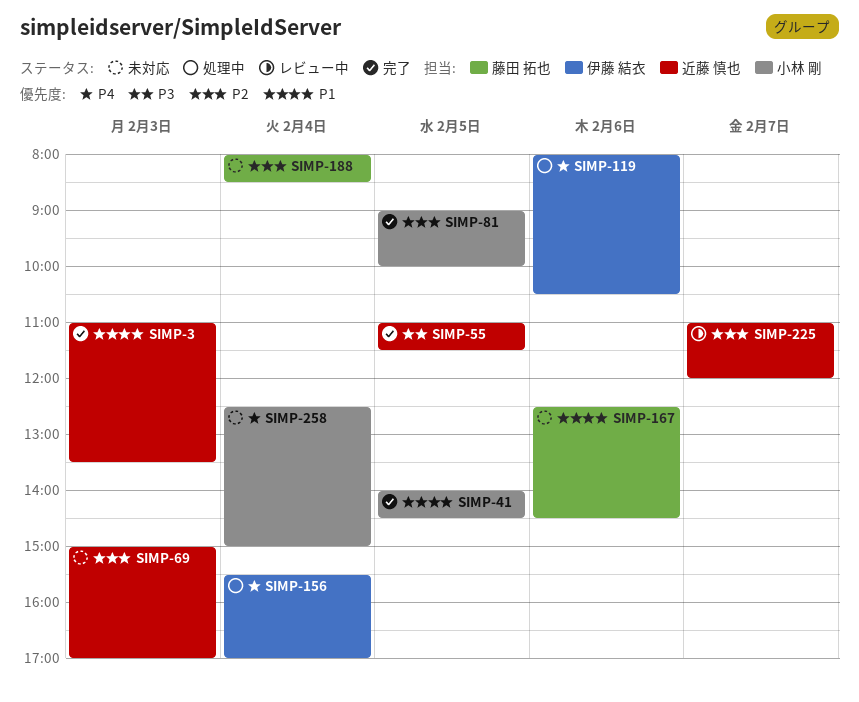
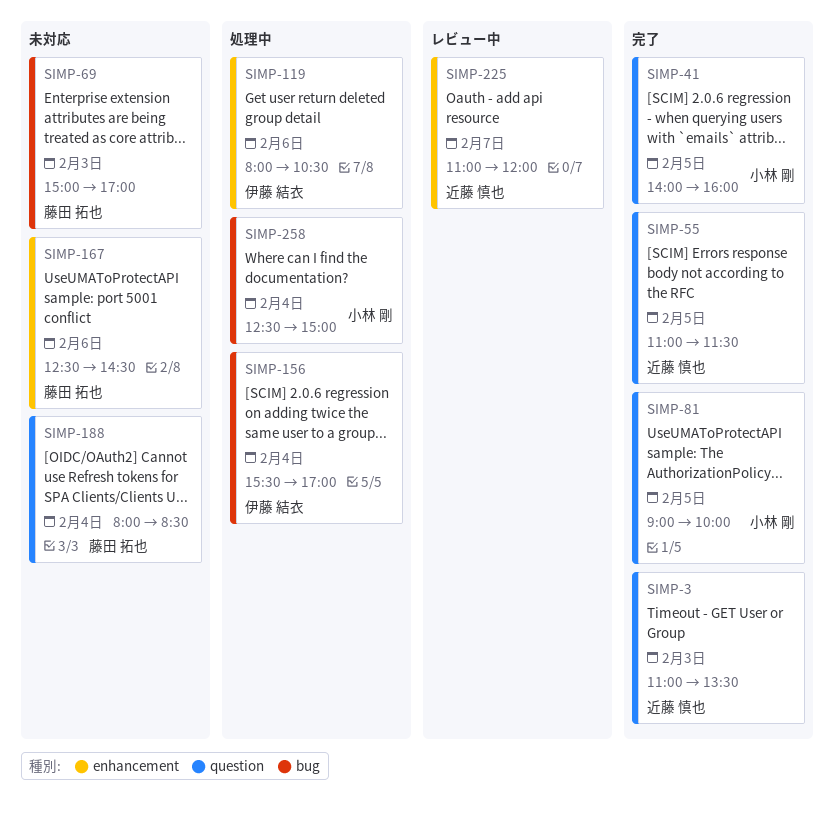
SIMP-41, ends: 14:30 -> 16:00
SIMP-69, owner: 近藤 慎也 -> 藤田 拓也
SIMP-258, status: 未対応 -> 処理中

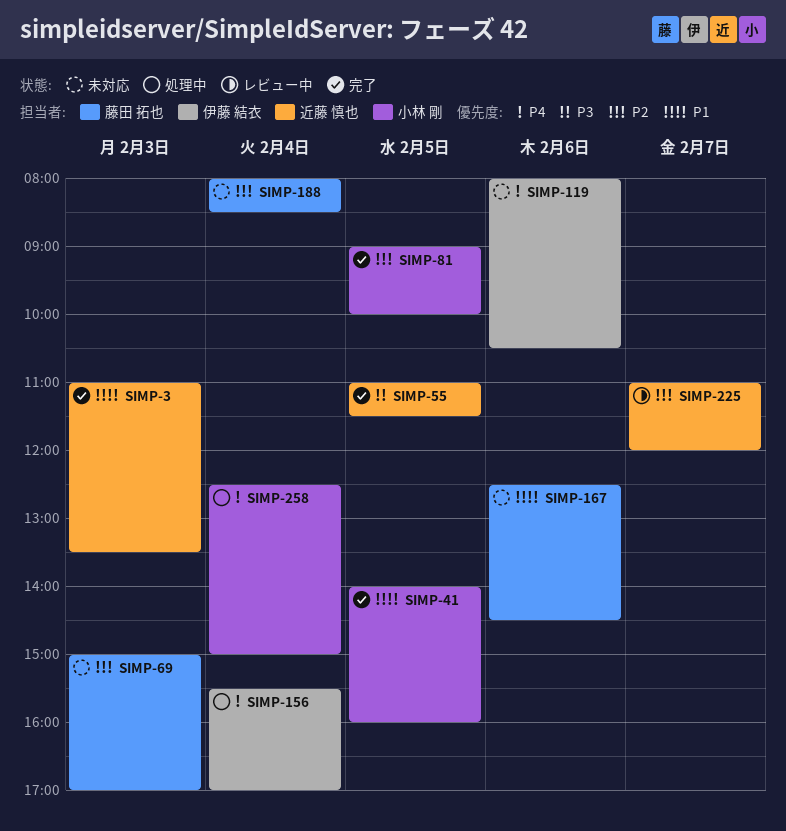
SIMP-119, status: 処理中 -> 未対応

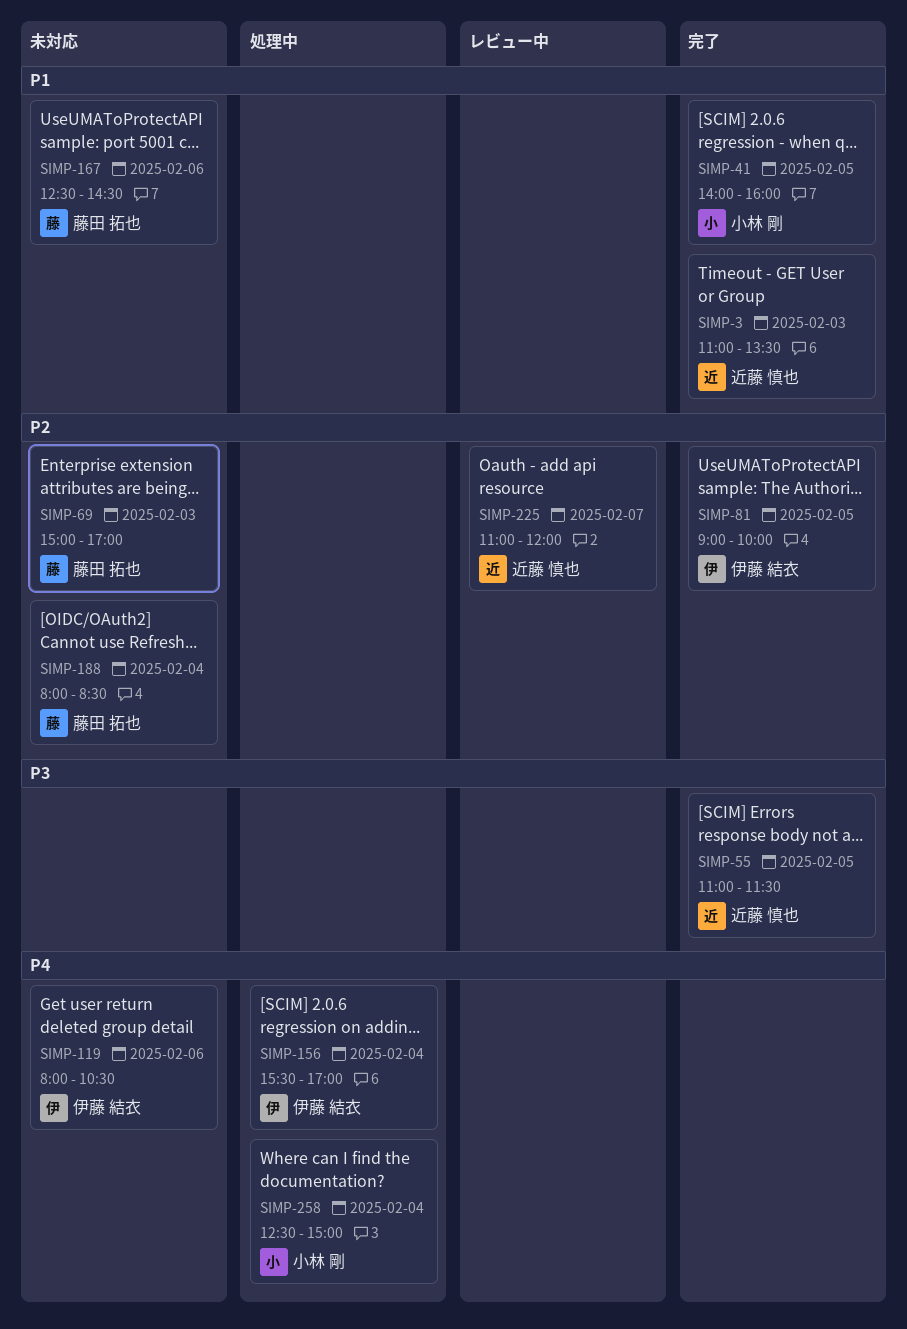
SIMP-81, owner: 小林 剛 -> 伊藤 結衣

